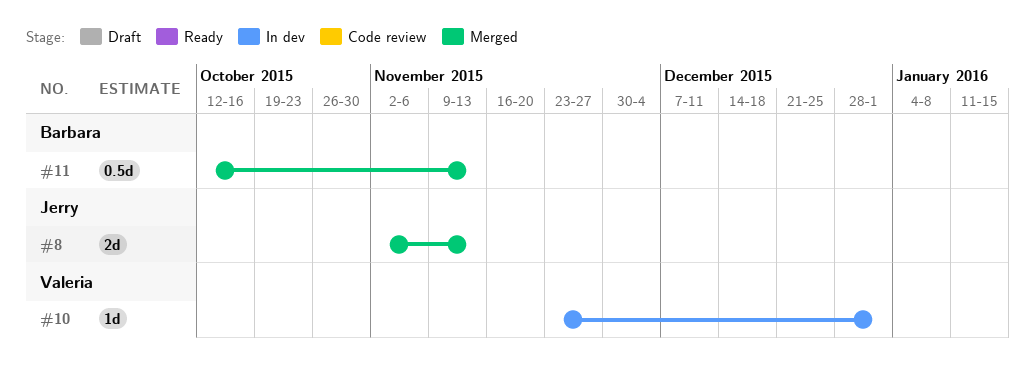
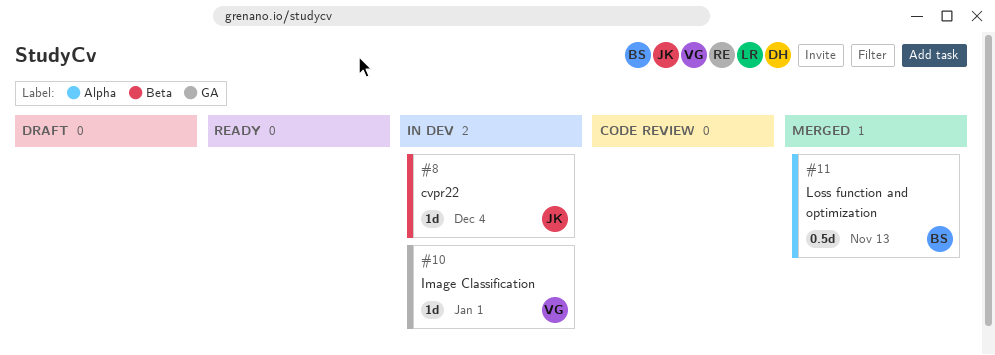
#8, status: Merged -> In dev
#8, estimate: 2d -> 1d
#8, due: Nov 13 -> Dec 4

